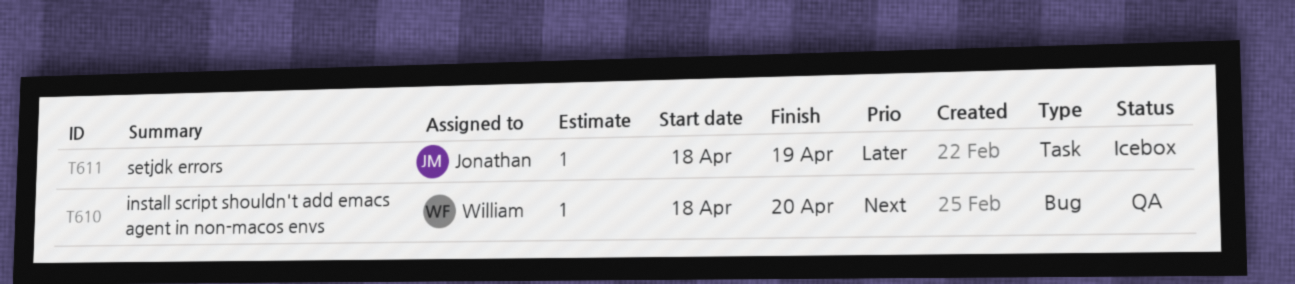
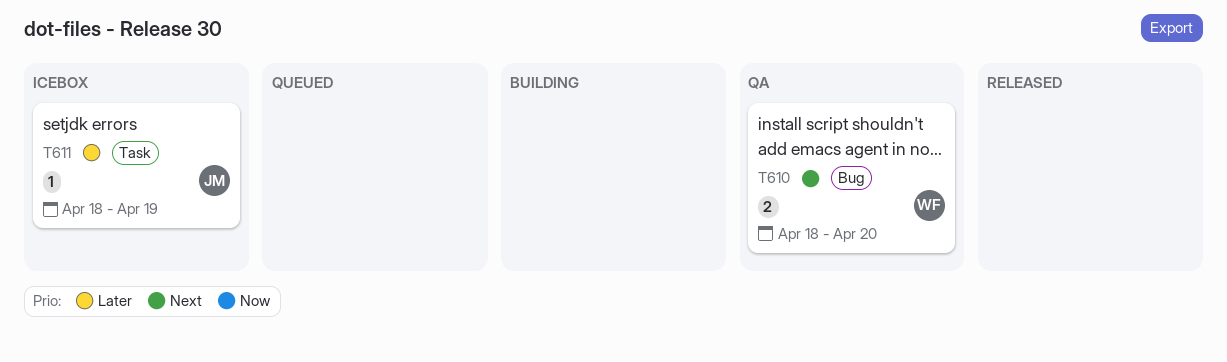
T610, estimate: 1 -> 2

